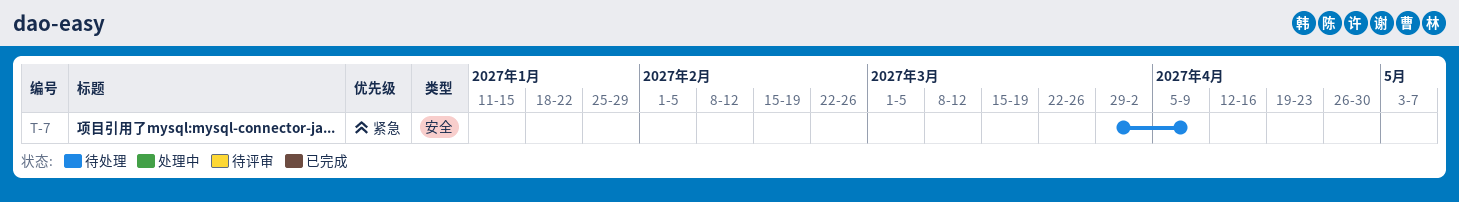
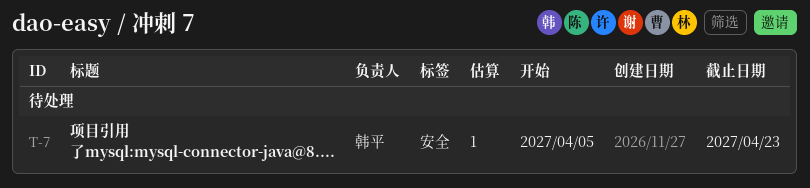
T-7, start: Mar 29 -> Apr 5
T-7, due: Apr 9 -> Apr 23

